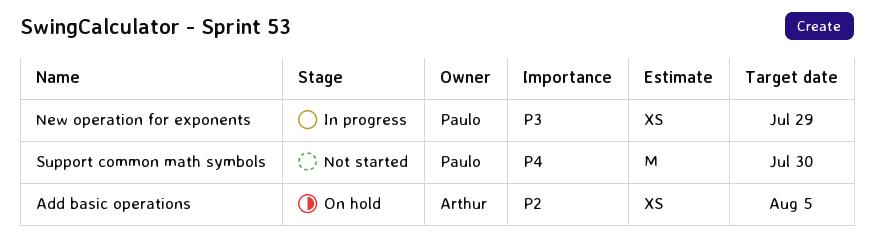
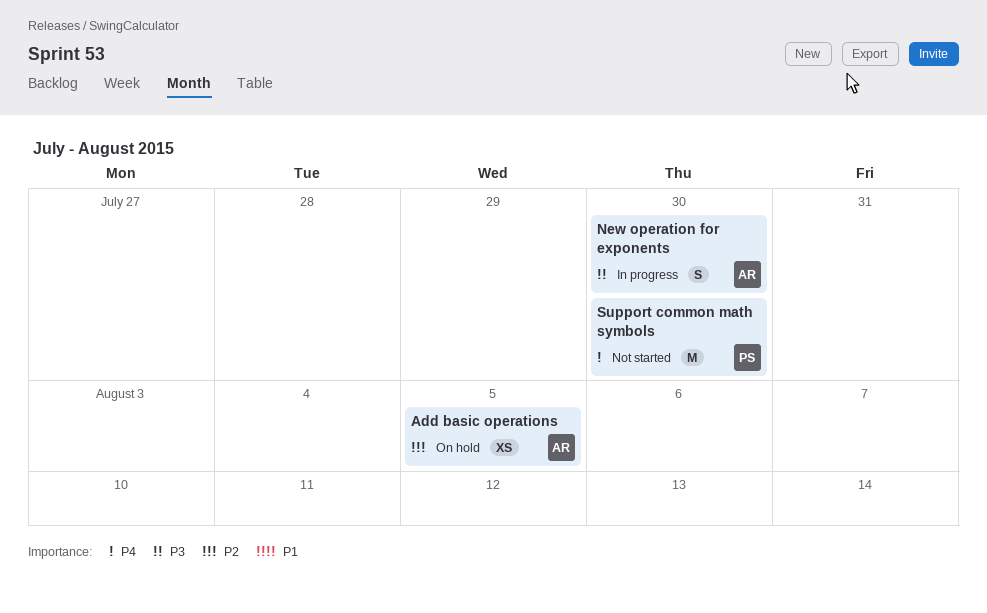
New operation for exponents, owner: Paulo -> Arthur
New operation for exponents, estimate: XS -> S
New operation for exponents, due: Jul 29 -> Jul 30

